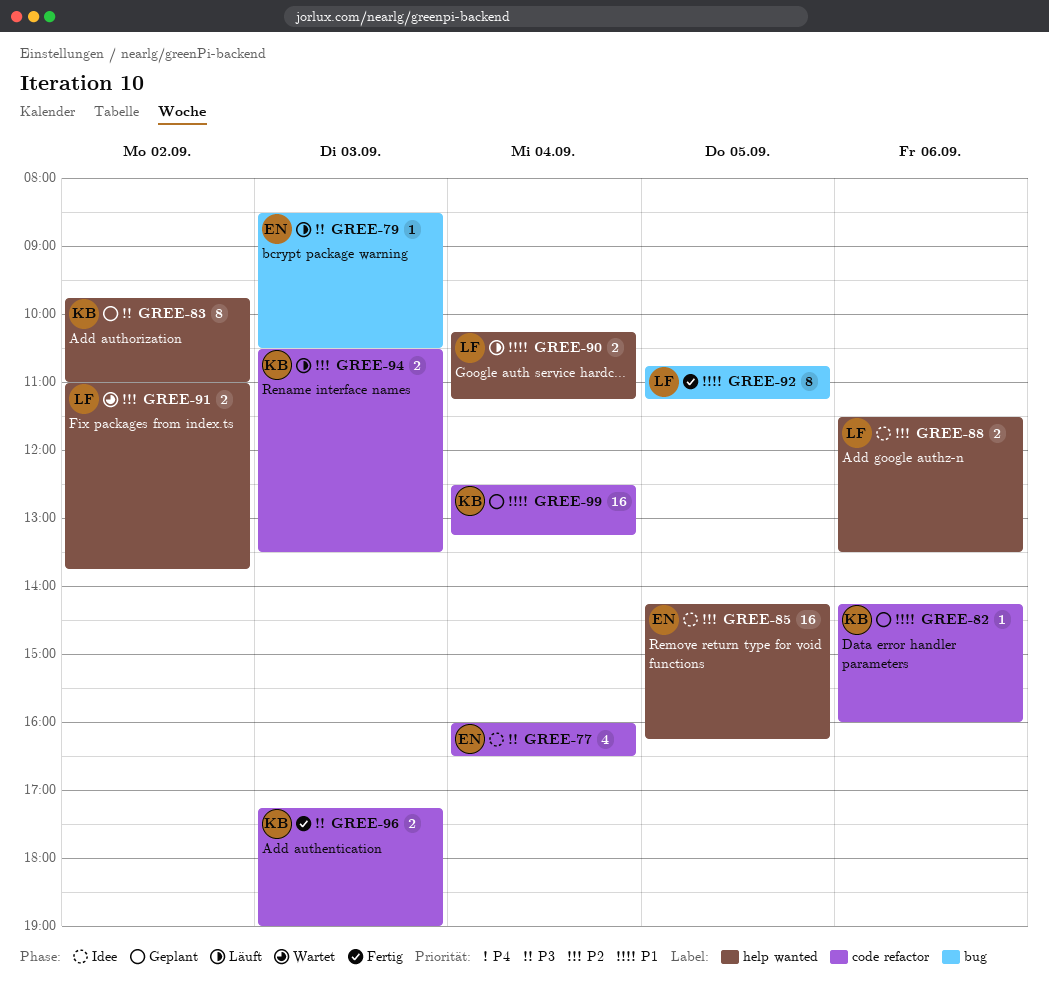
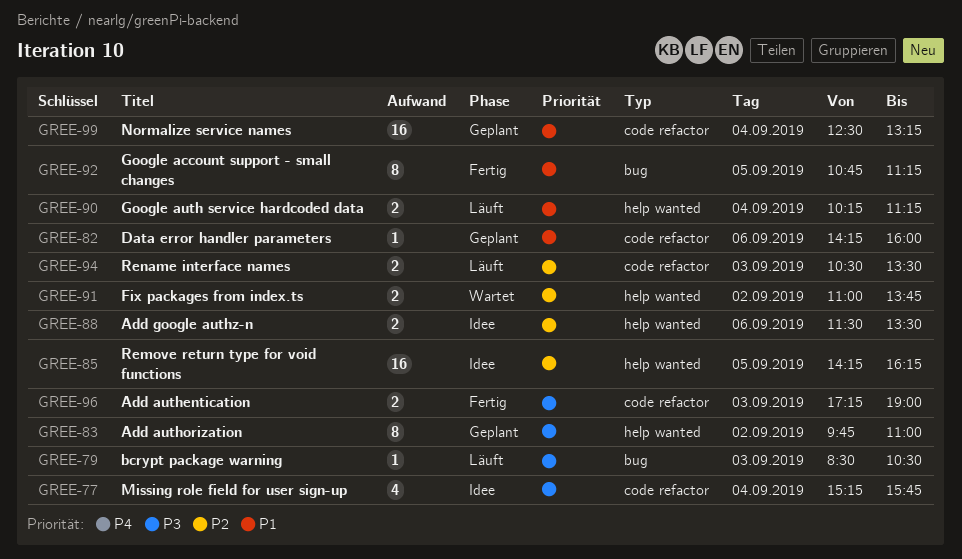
GREE-77, begins: 16:00 -> 15:15
GREE-77, ends: 16:30 -> 15:45

